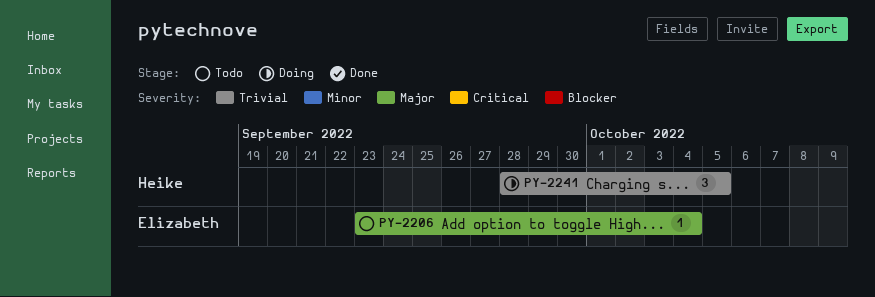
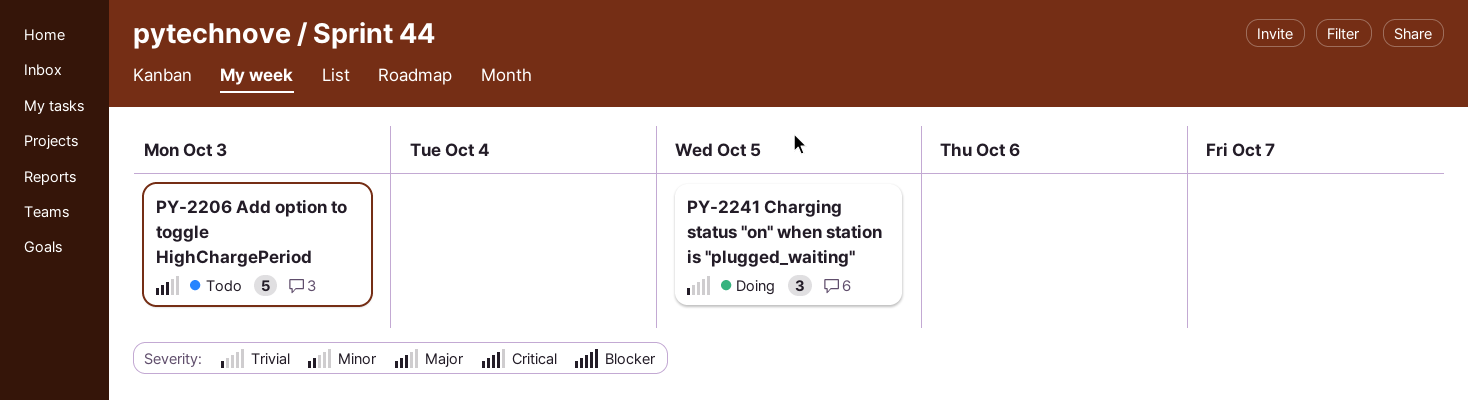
PY-2206, estimate: 1 -> 5
PY-2206, due: Oct 4 -> Oct 3

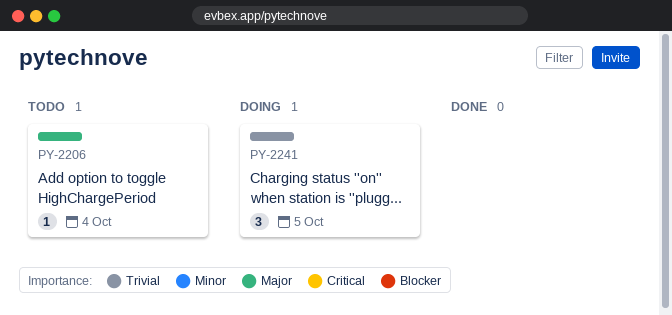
PY-2206, estimate: 5 -> 1
PY-2206, due: Oct 3 -> Oct 4

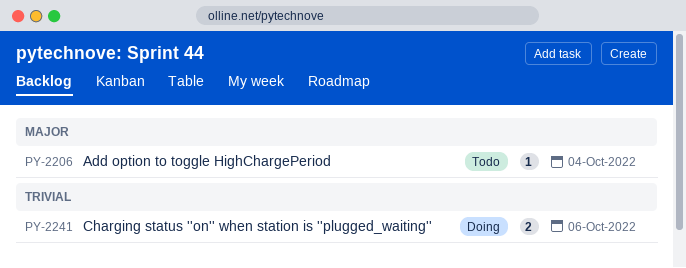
PY-2241, estimate: 3 -> 2
PY-2241, due: Oct 5 -> Oct 6

